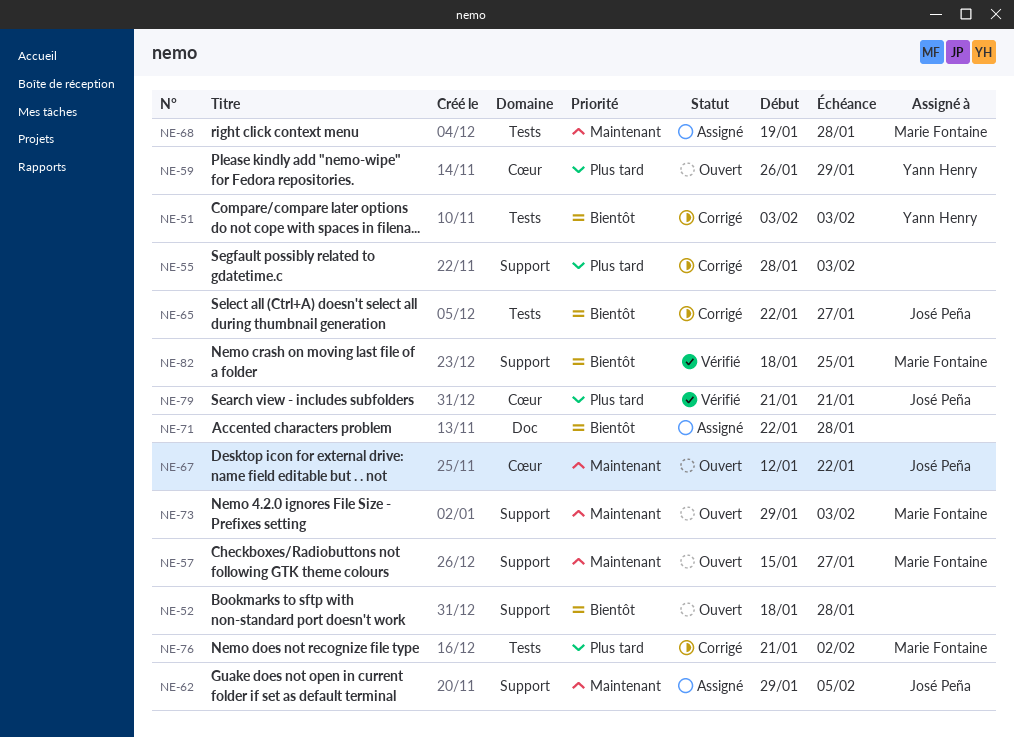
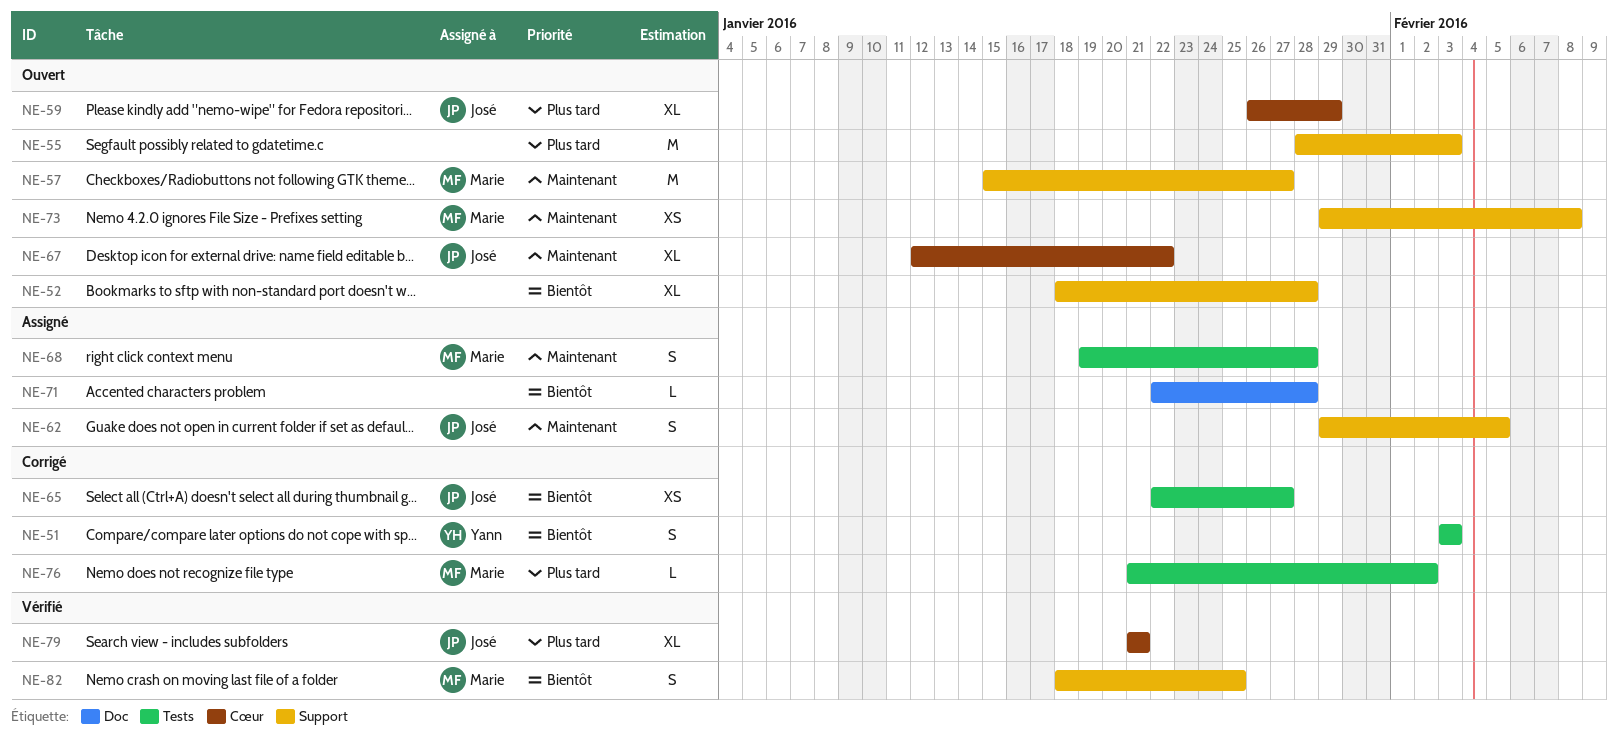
NE-55, status: Corrigé -> Ouvert
NE-59, owner: Yann Henry -> José Peña
NE-73, due: Feb 3 -> Feb 8

